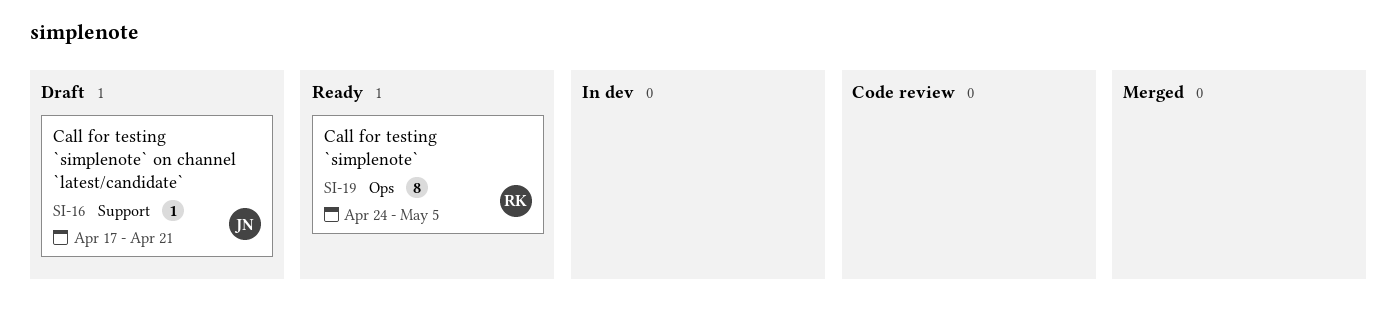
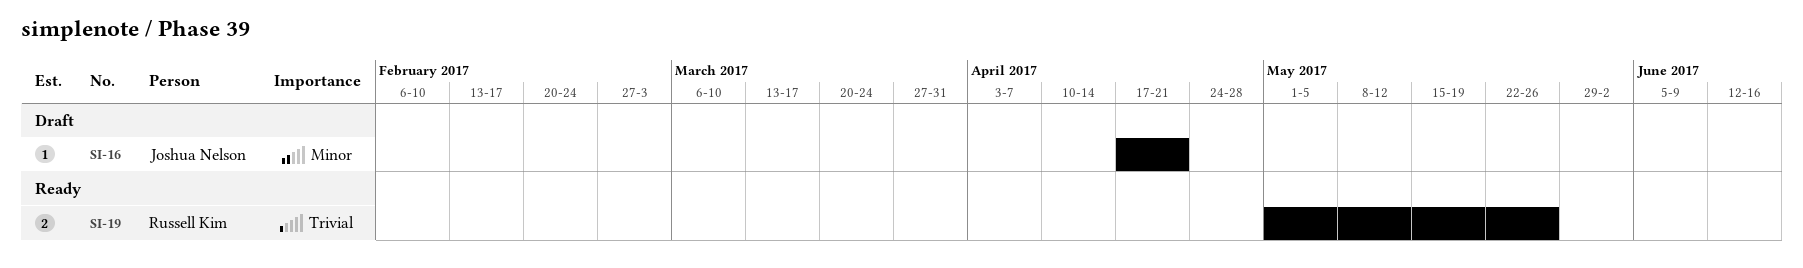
SI-19, estimate: 8 -> 2
SI-19, start: Apr 24 -> May 1
SI-19, due: May 5 -> May 26

